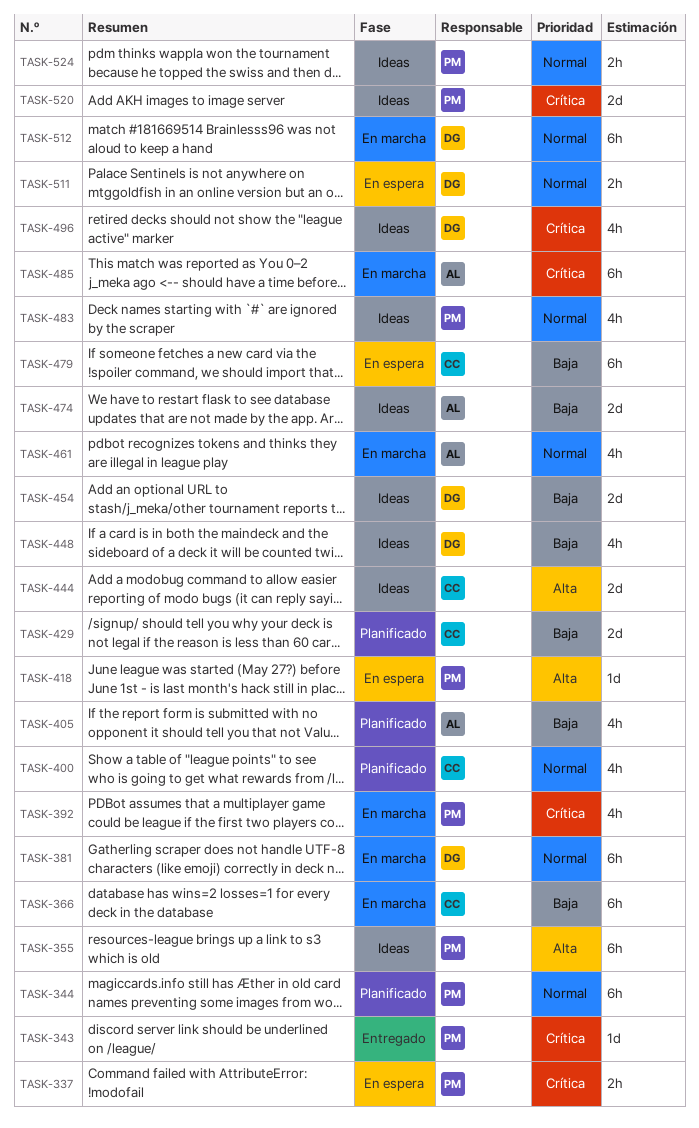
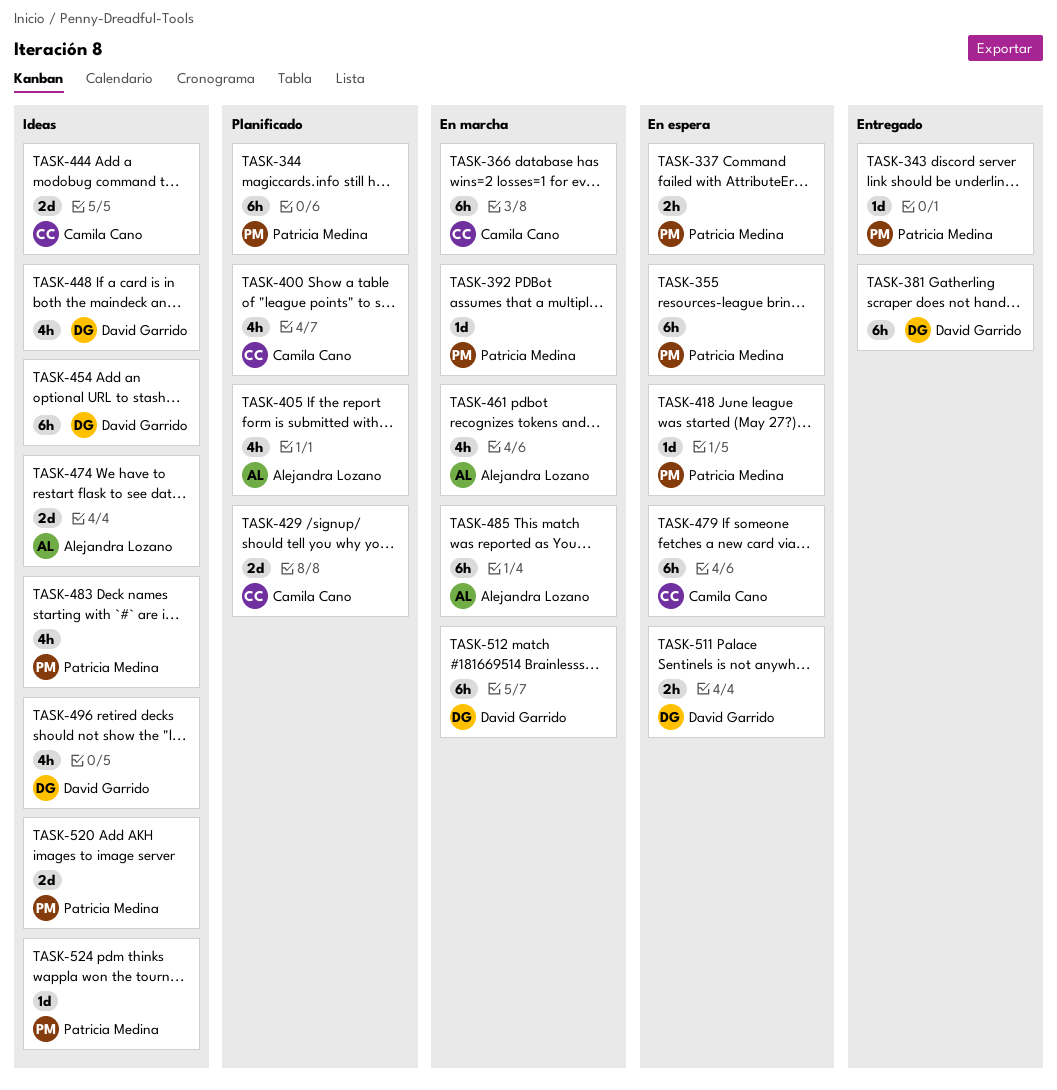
TASK-355, status: Ideas -> En espera
TASK-381, status: En marcha -> Entregado
TASK-392, estimate: 4h -> 1d
TASK-454, estimate: 2d -> 6h
TASK-524, estimate: 2h -> 1d

